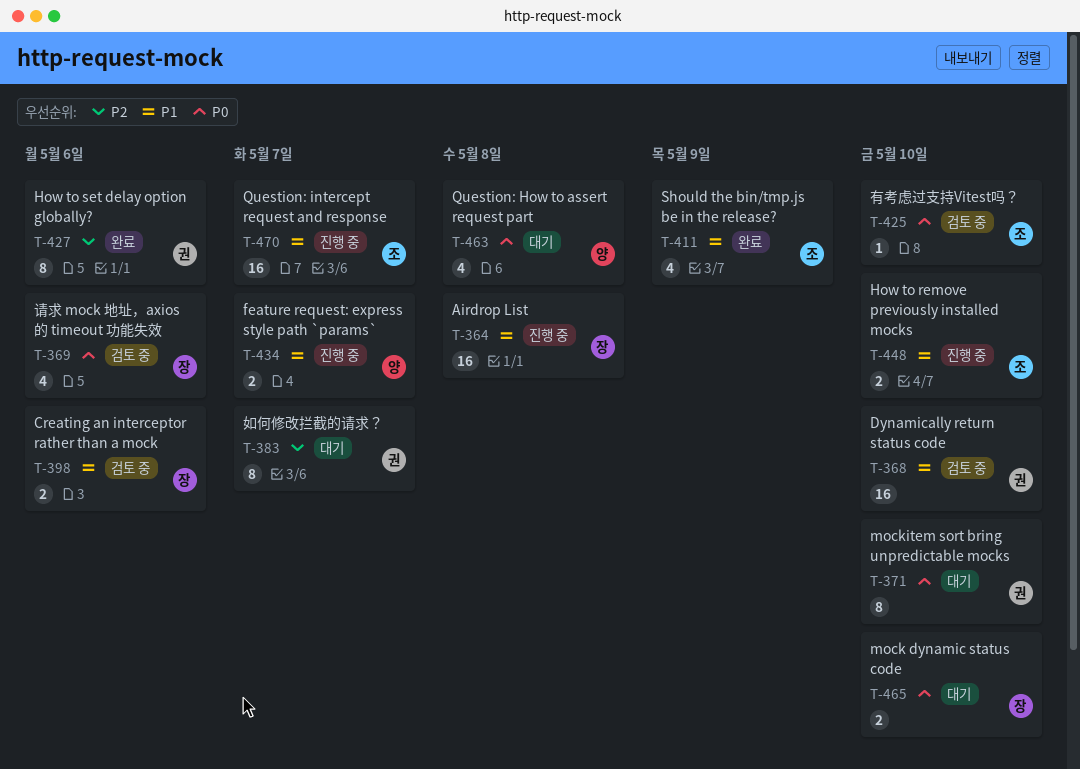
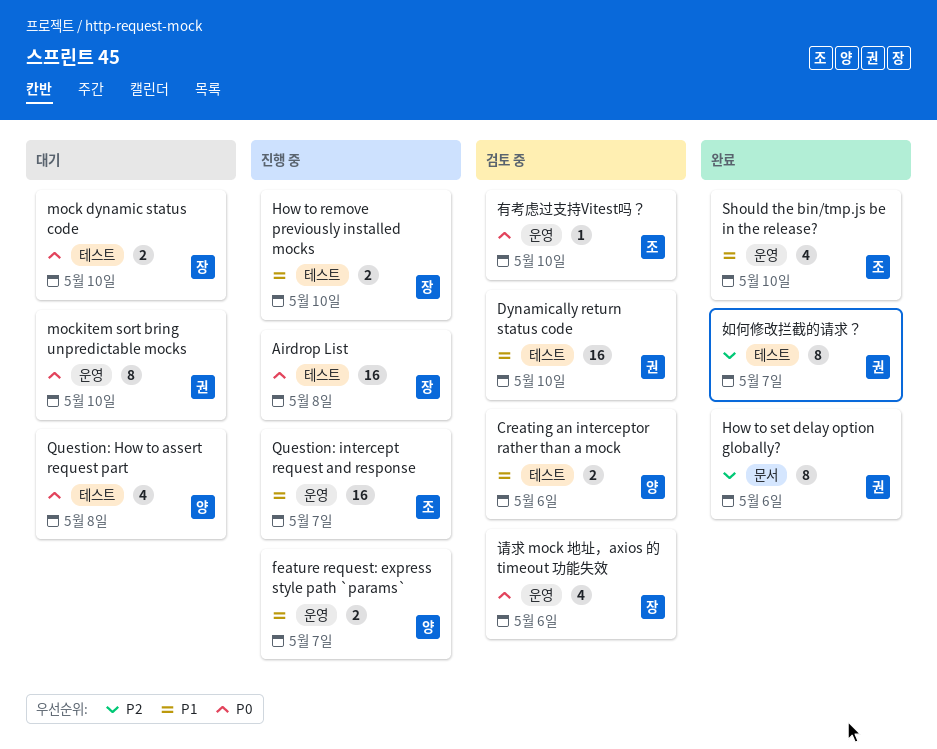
Airdrop List, priority: P1 -> P0
Creating an interceptor rather than a mock, owner: 장 -> 양
How to remove previously installed mocks, owner: 조 -> 장
Should the bin/tmp.js be in the release?, due: May 9 -> May 10
如何修改拦截的请求？, status: 대기 -> 완료

